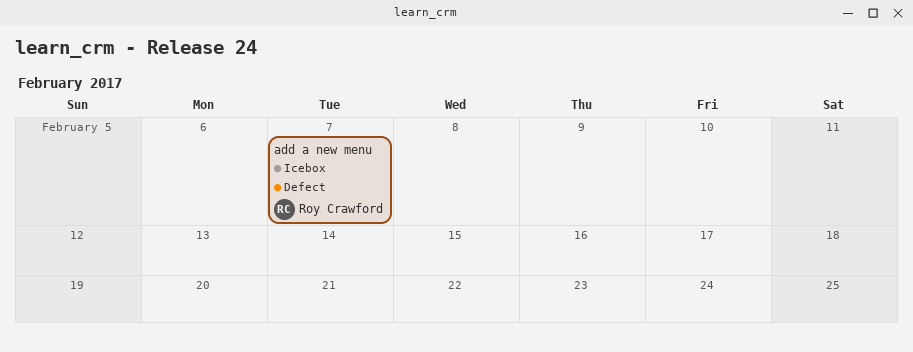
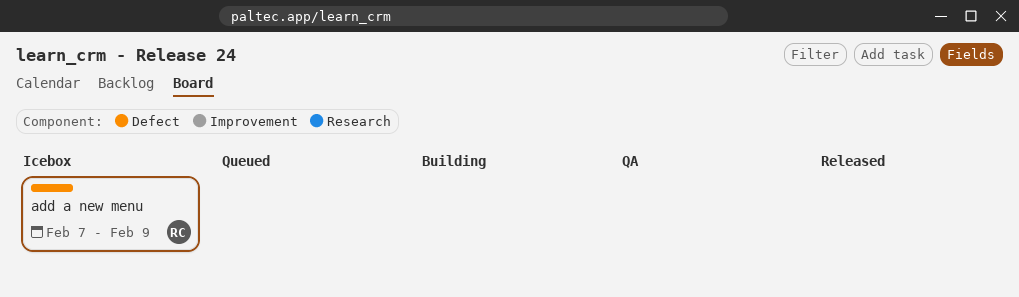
add a new menu, due: Feb 7 -> Feb 9

